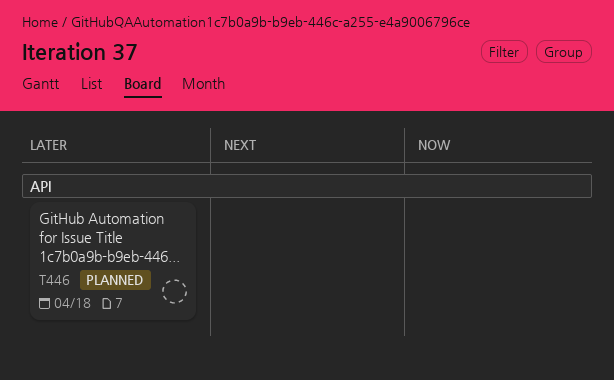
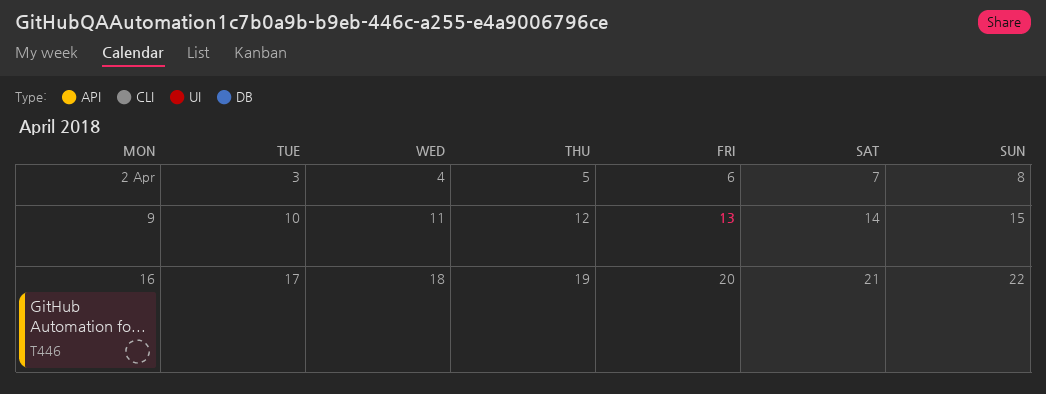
T446, due: Apr 18 -> Apr 16

